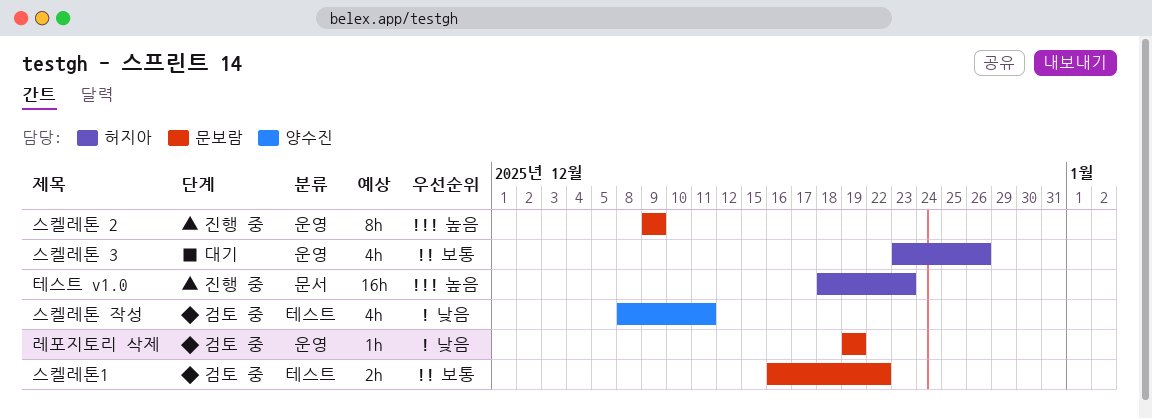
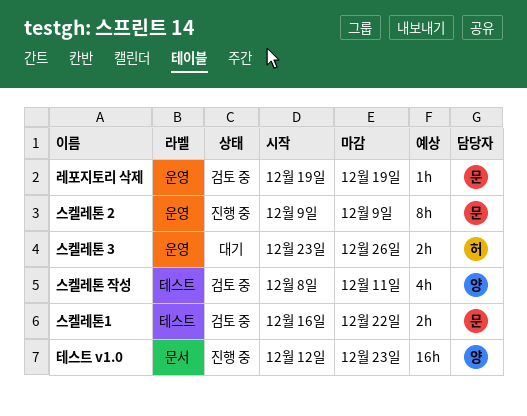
스켈레톤 3, estimate: 4h -> 2h
테스트 v1.0, owner: 허지아 -> 양수진
테스트 v1.0, start: Dec 18 -> Dec 12

